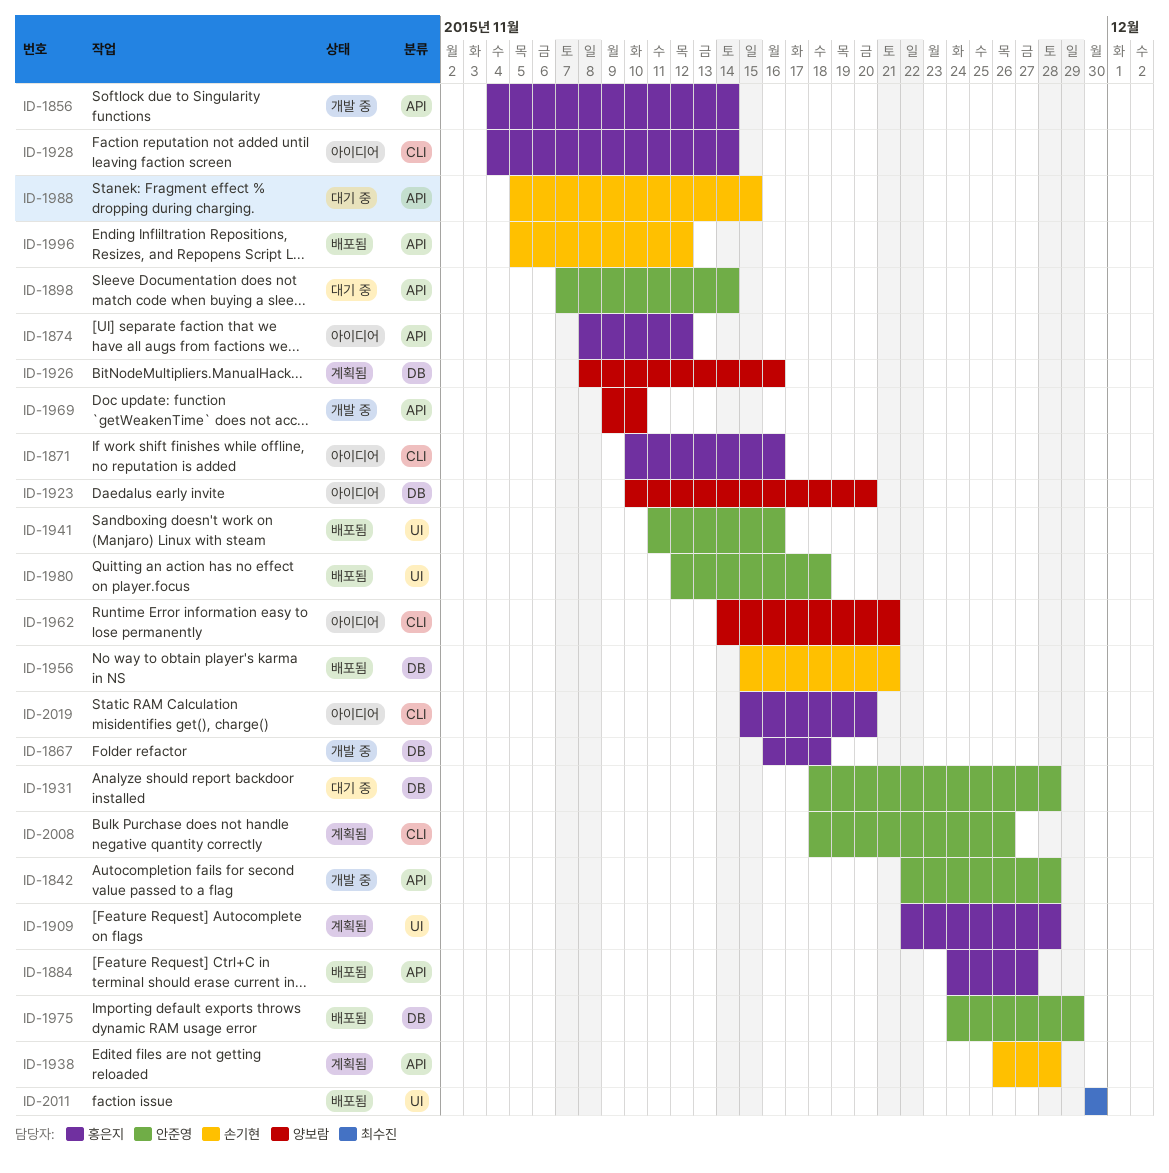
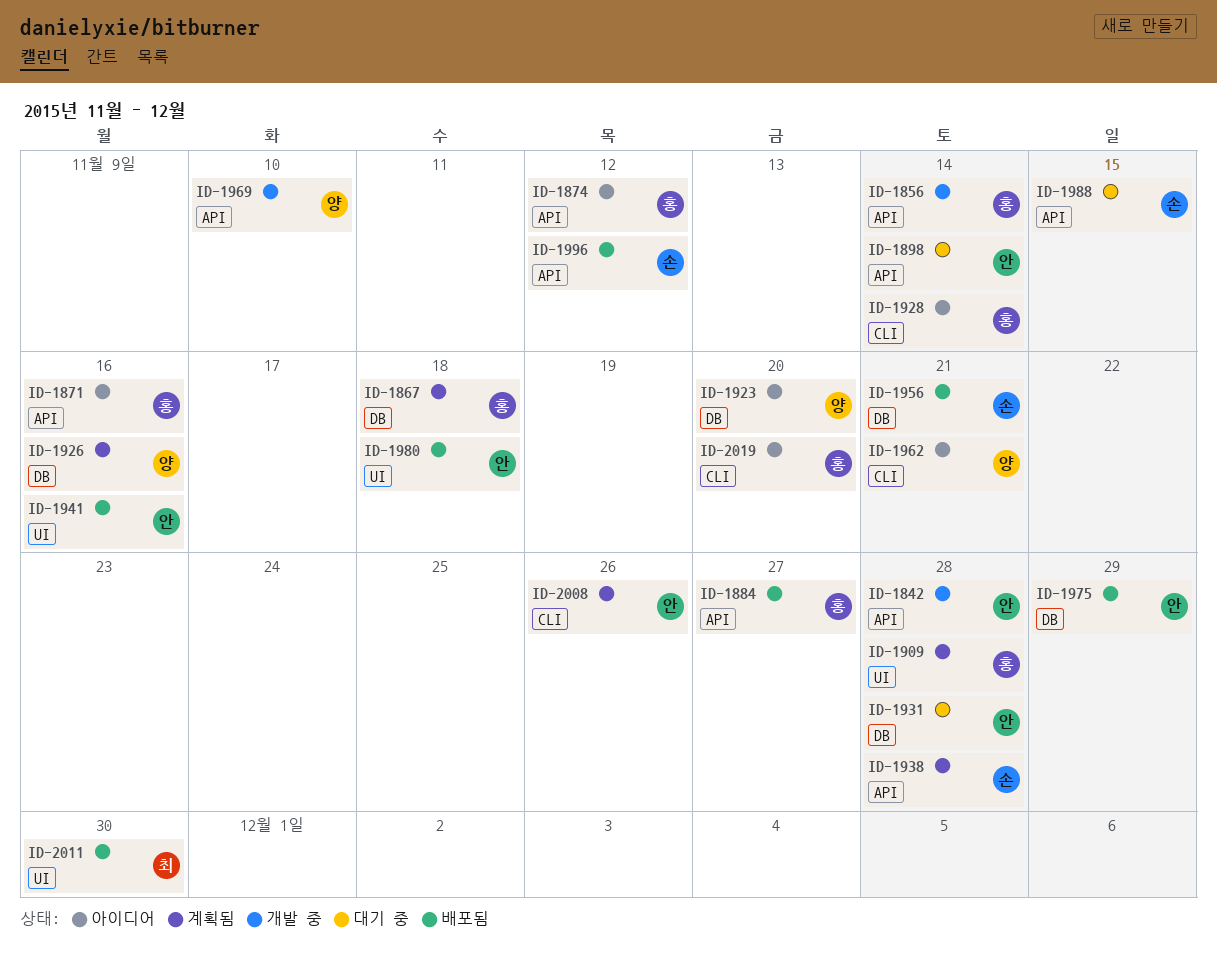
ID-1867, status: 개발 중 -> 계획됨
ID-1871, label: CLI -> API

